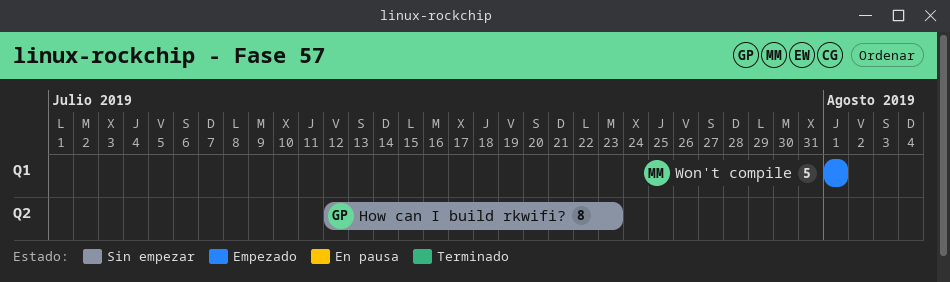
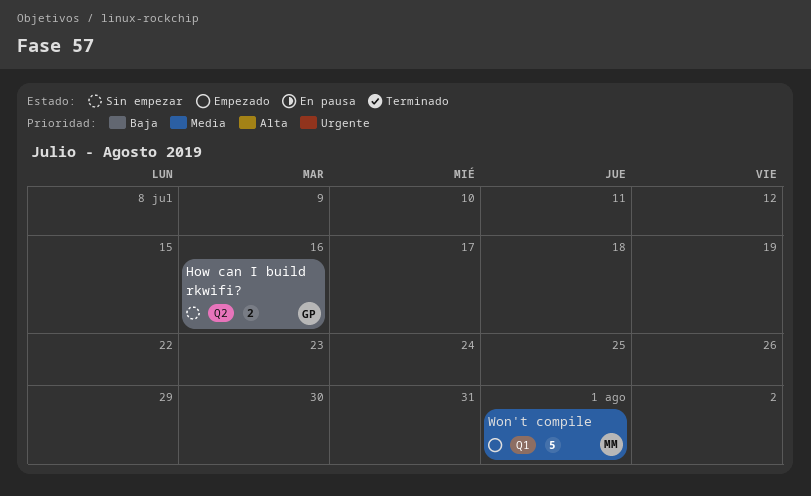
How can I build rkwifi?, estimate: 8 -> 2
How can I build rkwifi?, due: Jul 23 -> Jul 16

